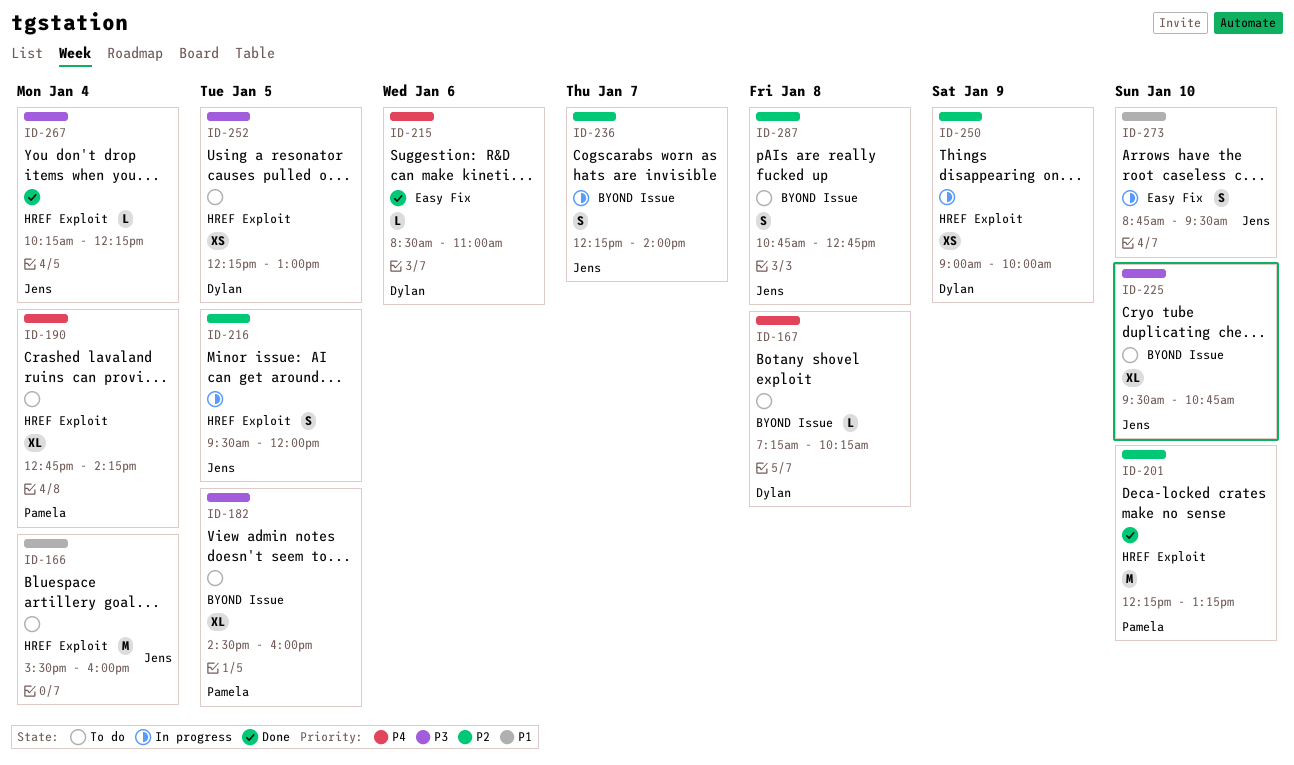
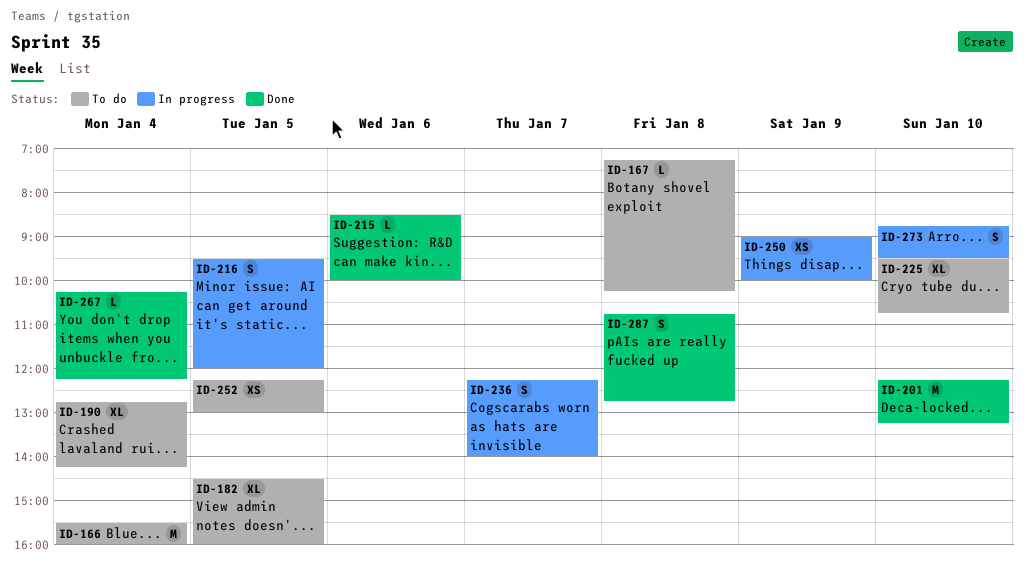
ID-215, ends: 11:00 -> 10:00
ID-287, status: To do -> Done

